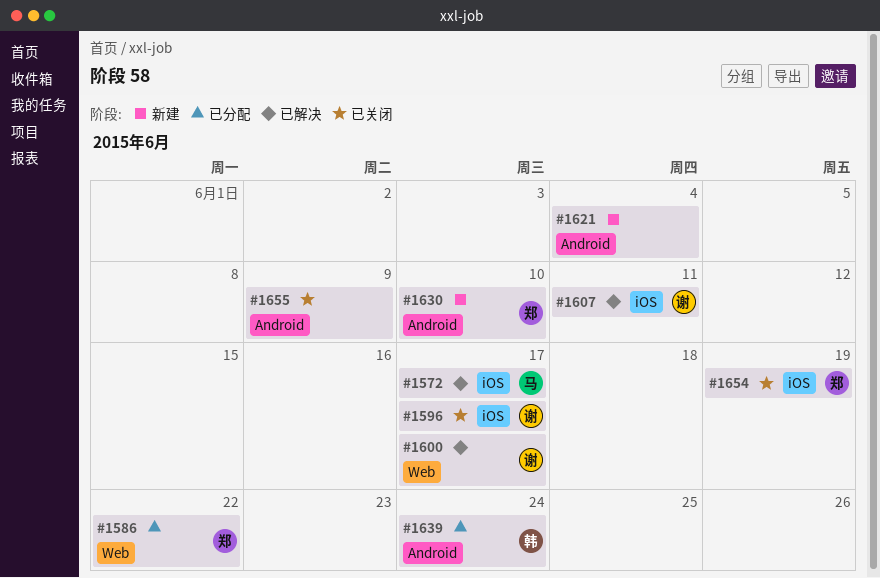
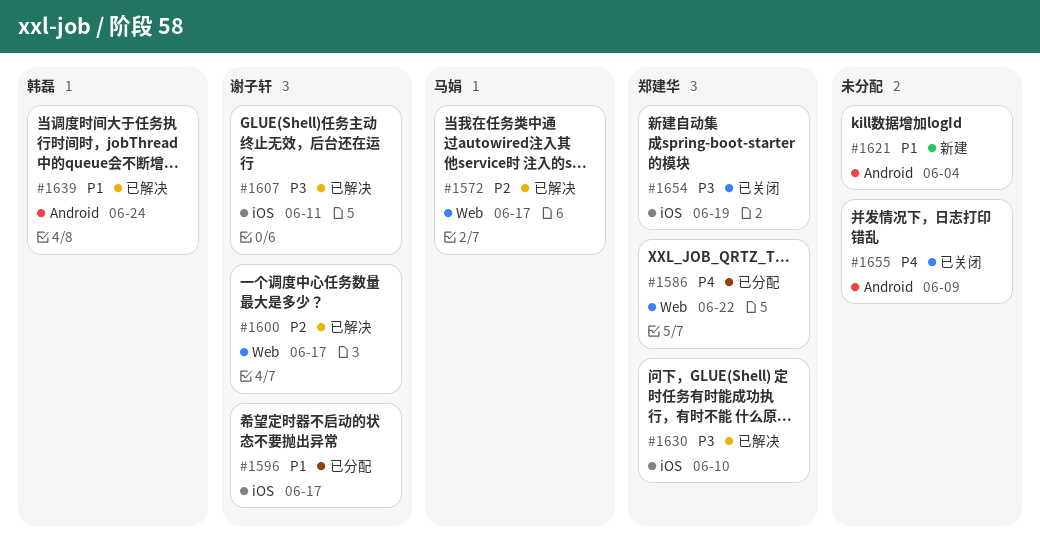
#1572, label: iOS -> Web
#1596, status: 已关闭 -> 已分配
#1630, status: 新建 -> 已解决
#1630, label: Android -> iOS
#1639, status: 已分配 -> 已解决

